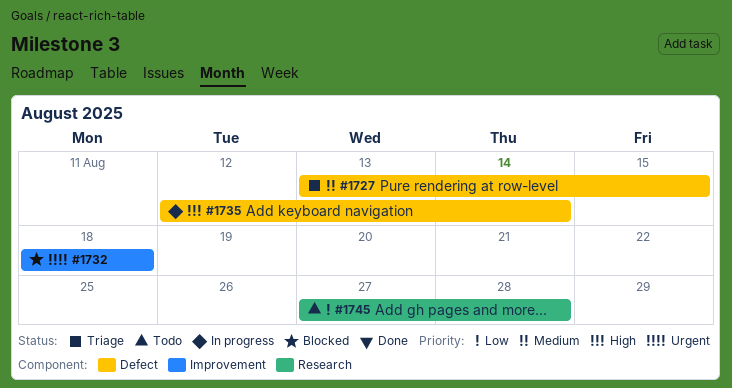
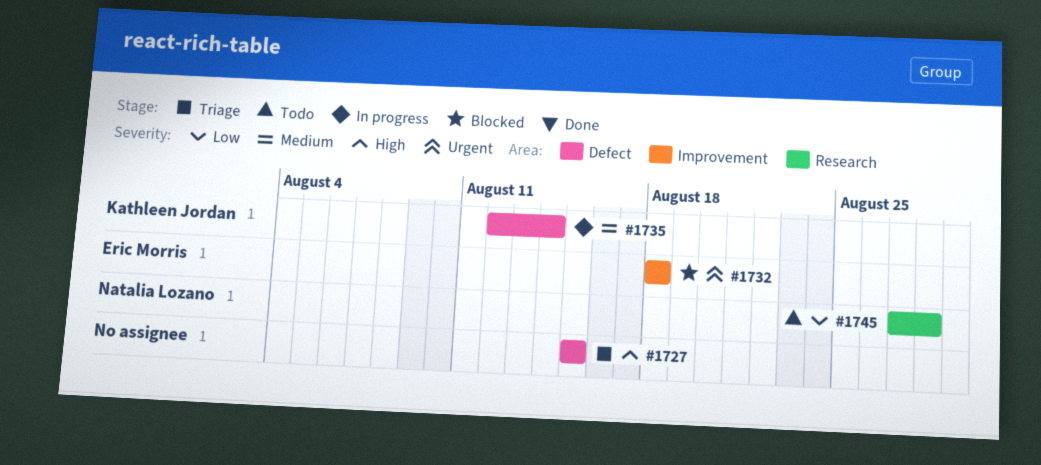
#1727, priority: Medium -> High
#1727, start: Aug 13 -> Aug 15
#1735, priority: High -> Medium

